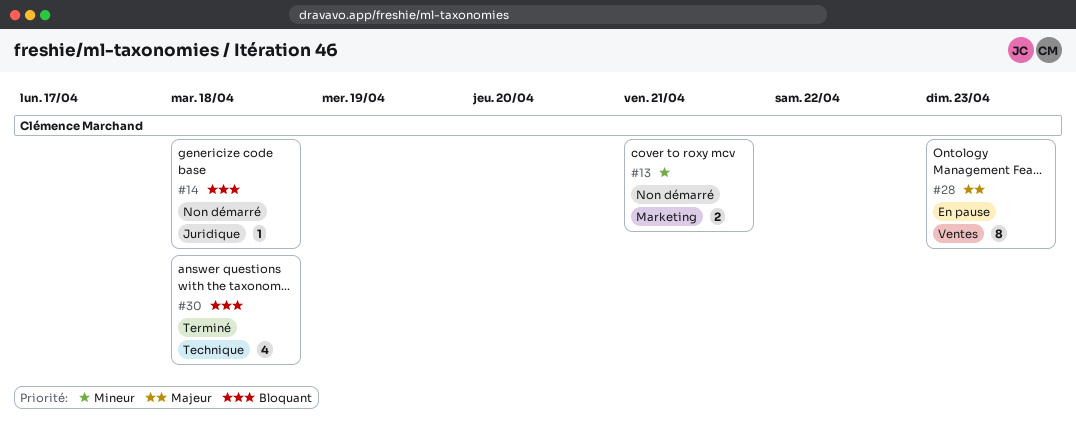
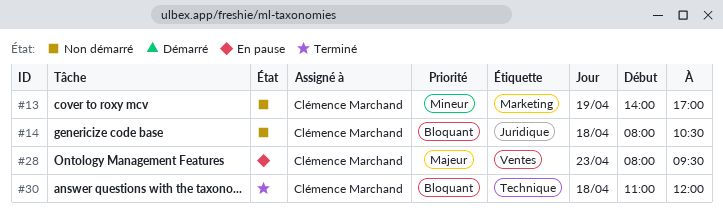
#13, day: Apr 21 -> Apr 19

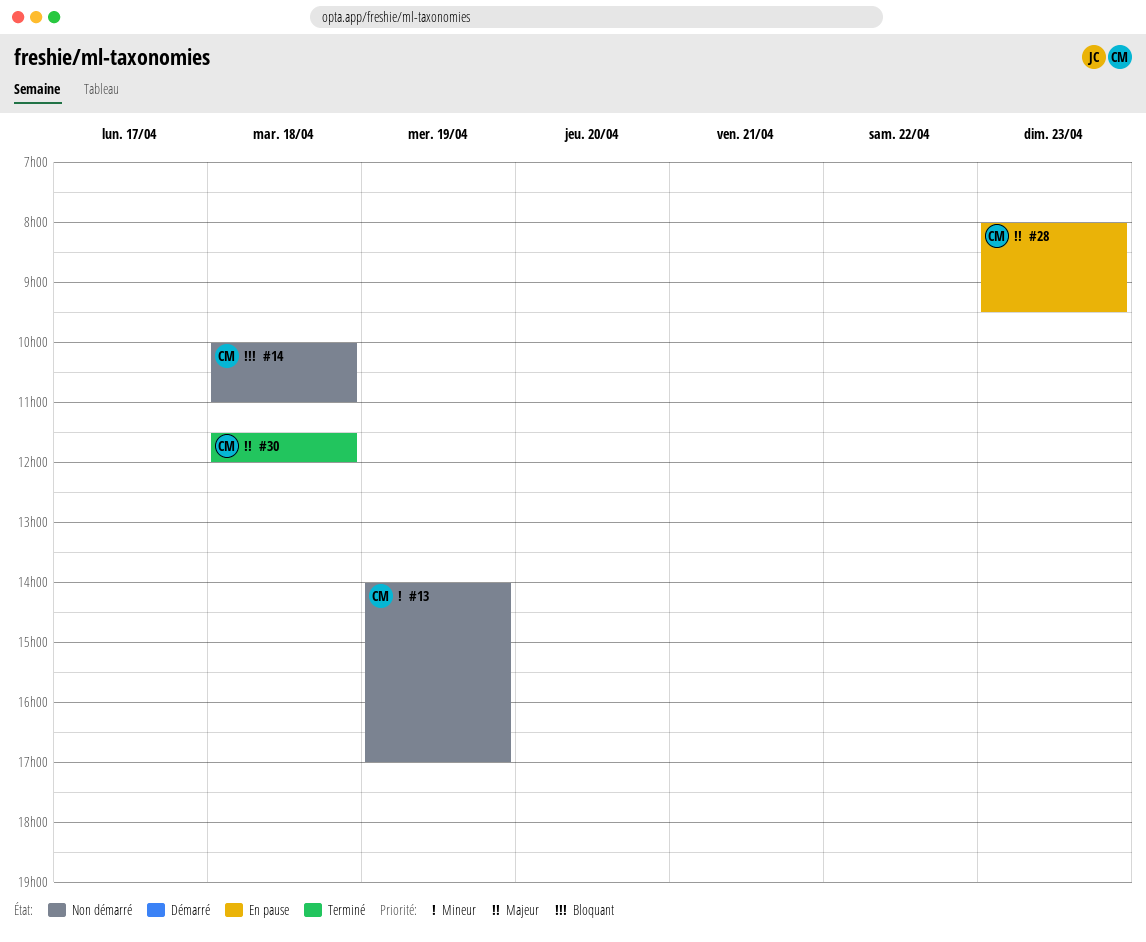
#14, begins: 08:00 -> 10:00
#14, ends: 10:30 -> 11:00
#30, priority: Bloquant -> Majeur
#30, begins: 11:00 -> 11:30

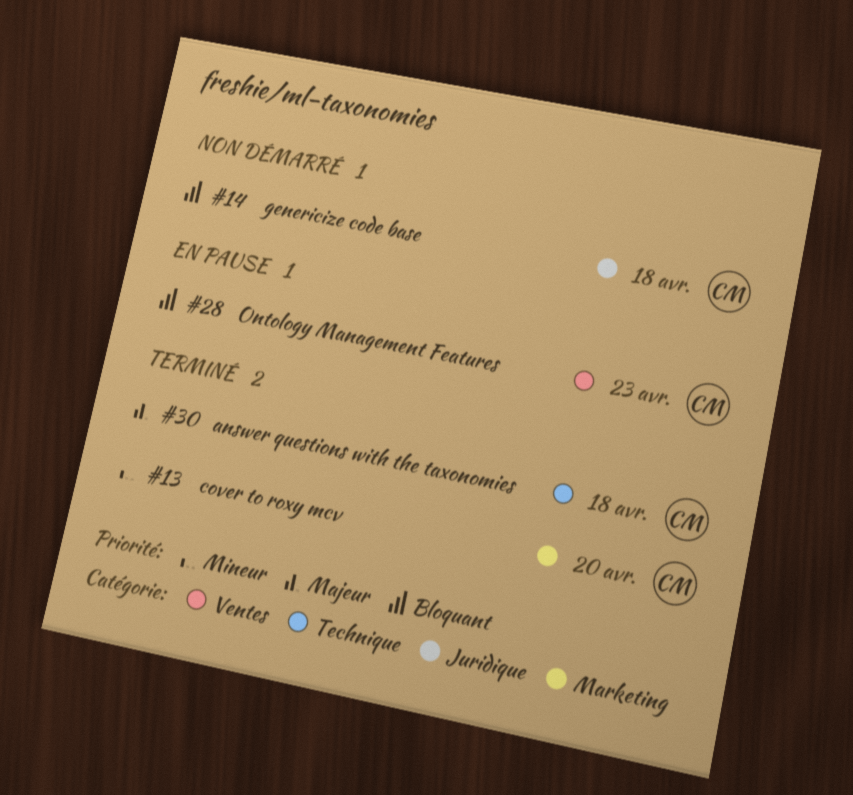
#13, status: Non démarré -> Terminé
#13, day: Apr 19 -> Apr 20
#28, priority: Majeur -> Bloquant

